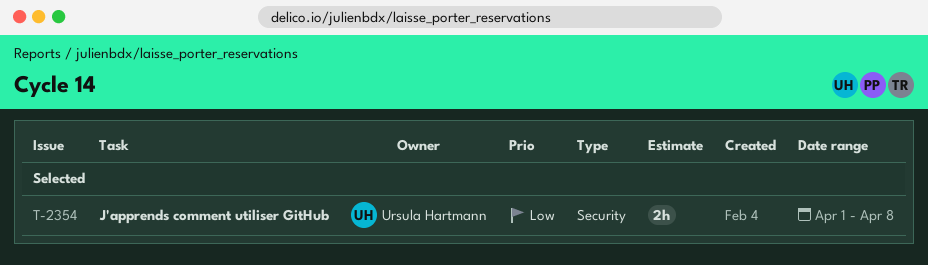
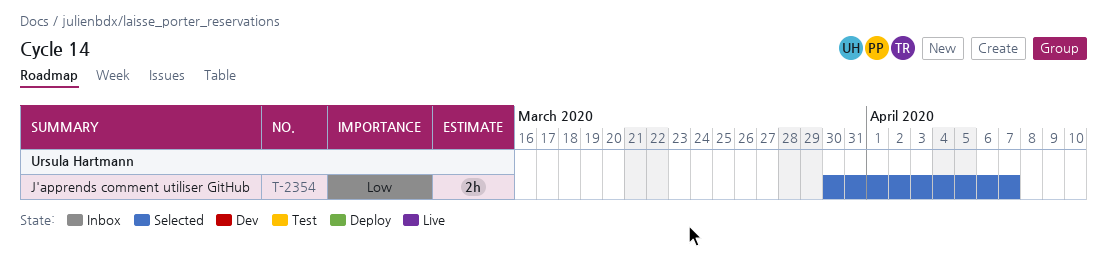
T-2354, start: Apr 1 -> Mar 30
T-2354, due: Apr 8 -> Apr 7

